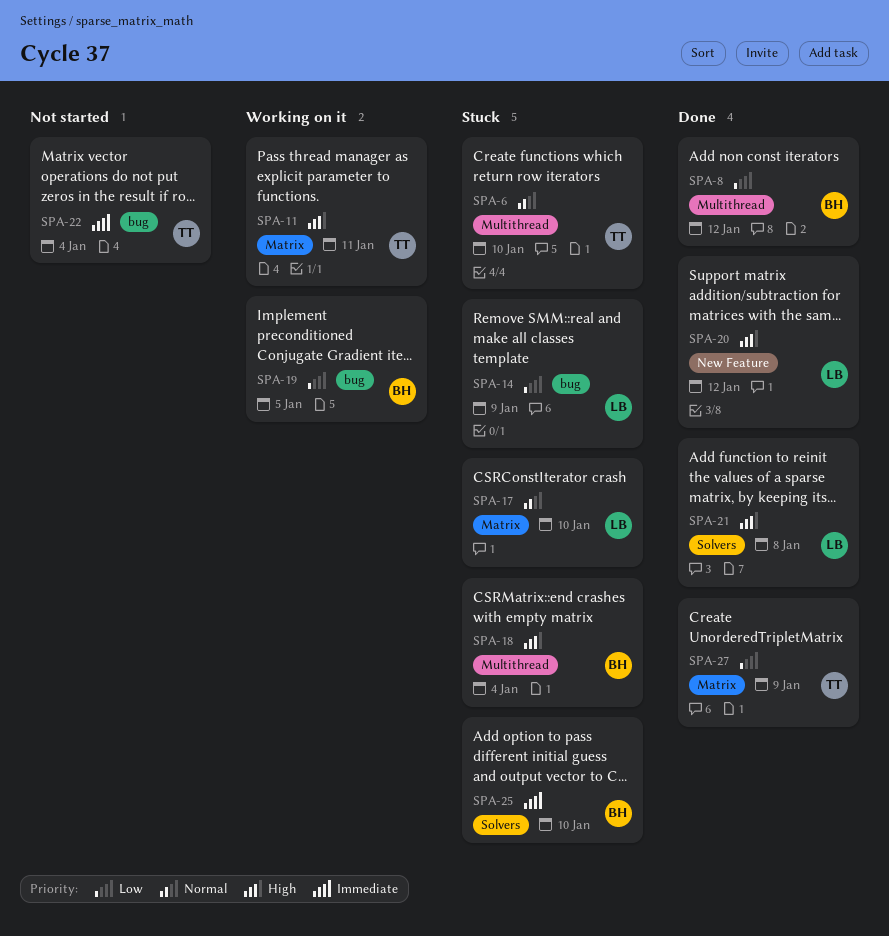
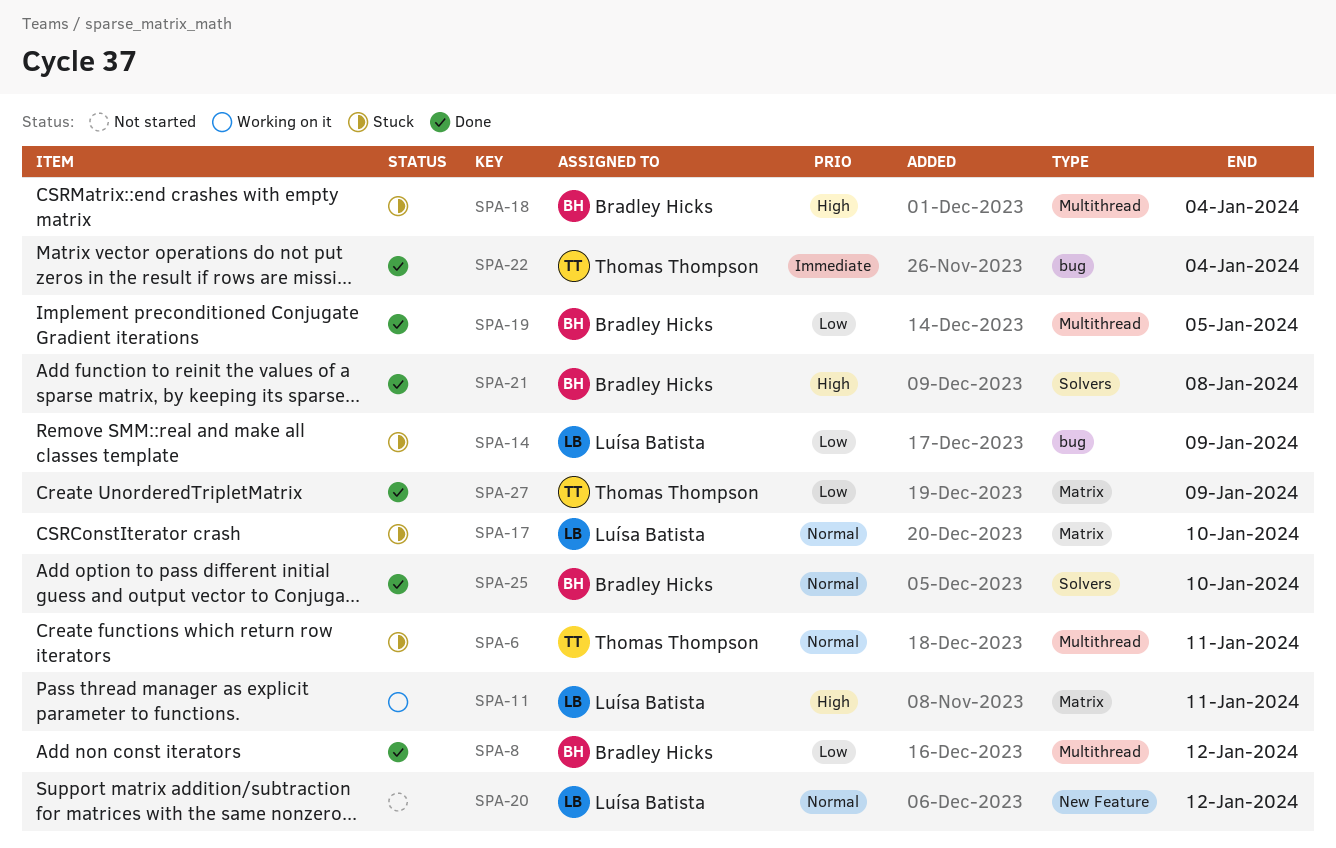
SPA-6, due: Jan 10 -> Jan 11
SPA-11, owner: Thomas Thompson -> Luísa Batista
SPA-19, status: Working on it -> Done
SPA-19, label: bug -> Multithread
SPA-20, status: Done -> Not started
SPA-20, priority: High -> Normal
SPA-21, owner: Luísa Batista -> Bradley Hicks
SPA-22, status: Not started -> Done
SPA-25, status: Stuck -> Done
SPA-25, priority: Immediate -> Normal

